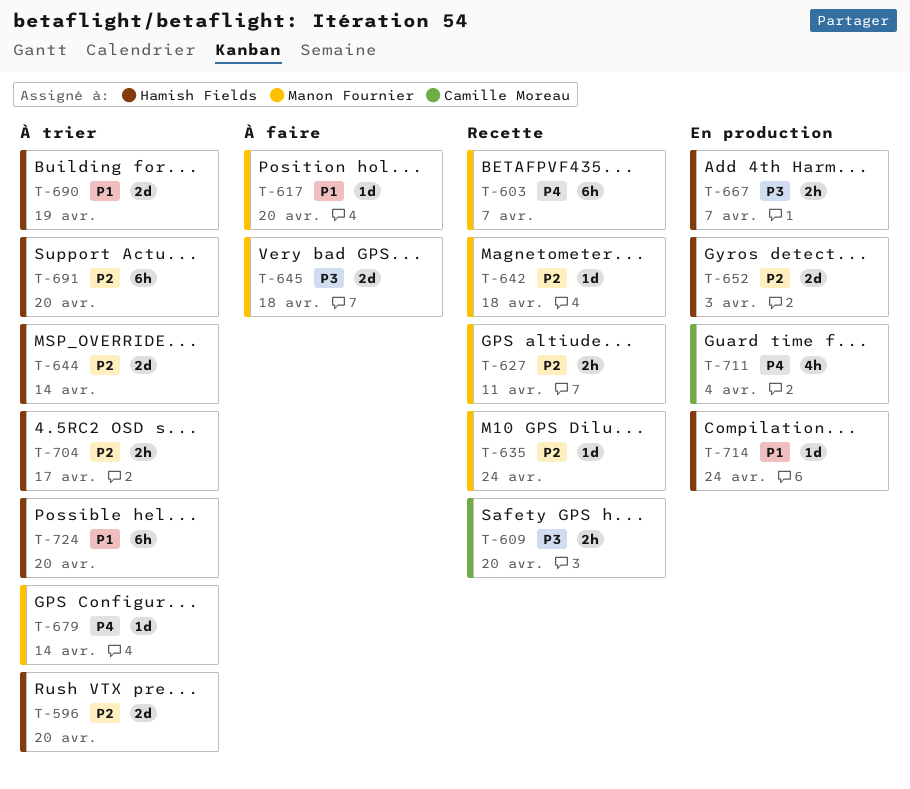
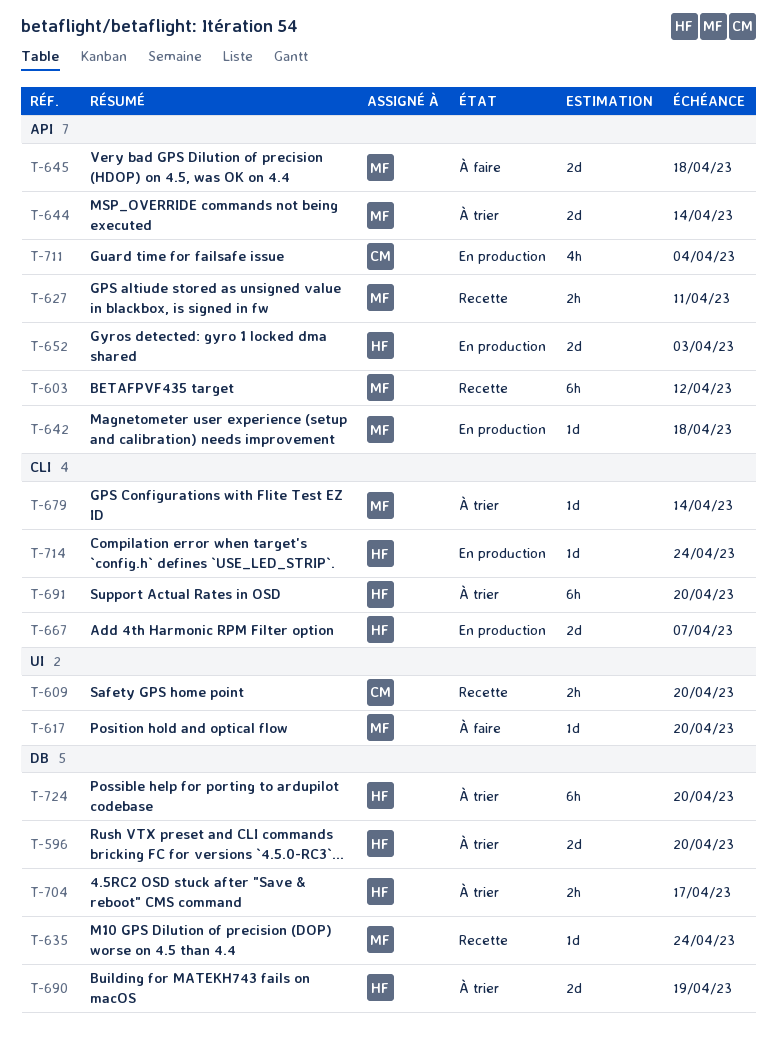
T-603, due: Apr 7 -> Apr 12
T-642, status: Recette -> En production
T-644, owner: Hamish Fields -> Manon Fournier
T-667, estimate: 2h -> 2d

